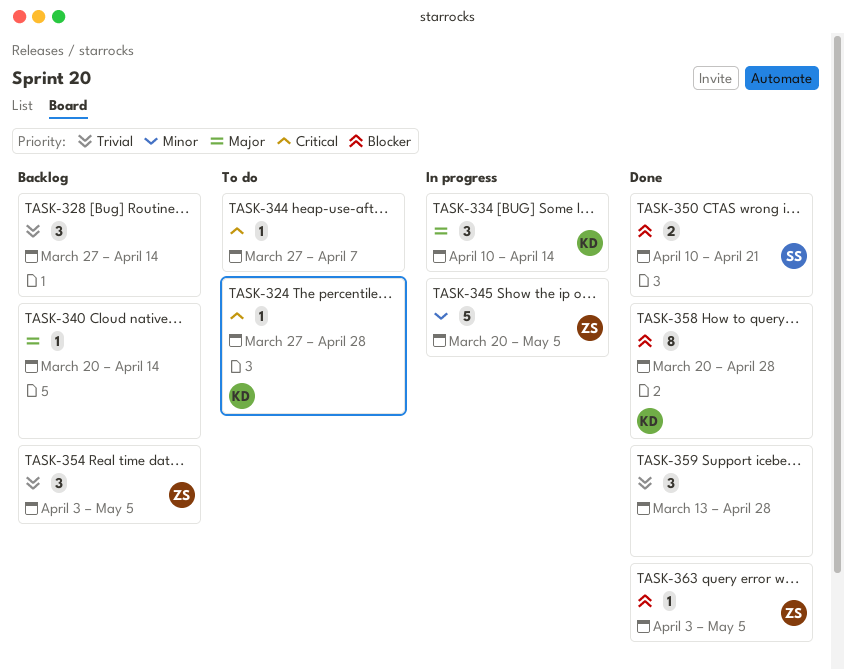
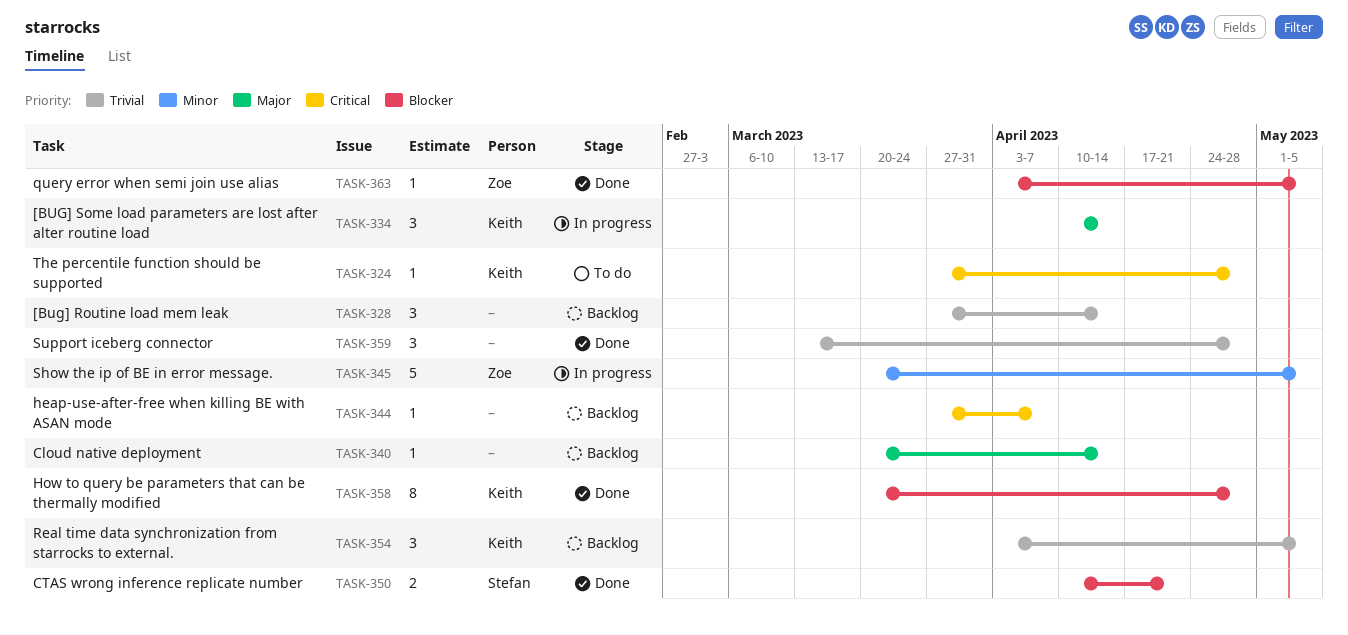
TASK-344, status: To do -> Backlog
TASK-354, owner: Zoe -> Keith

